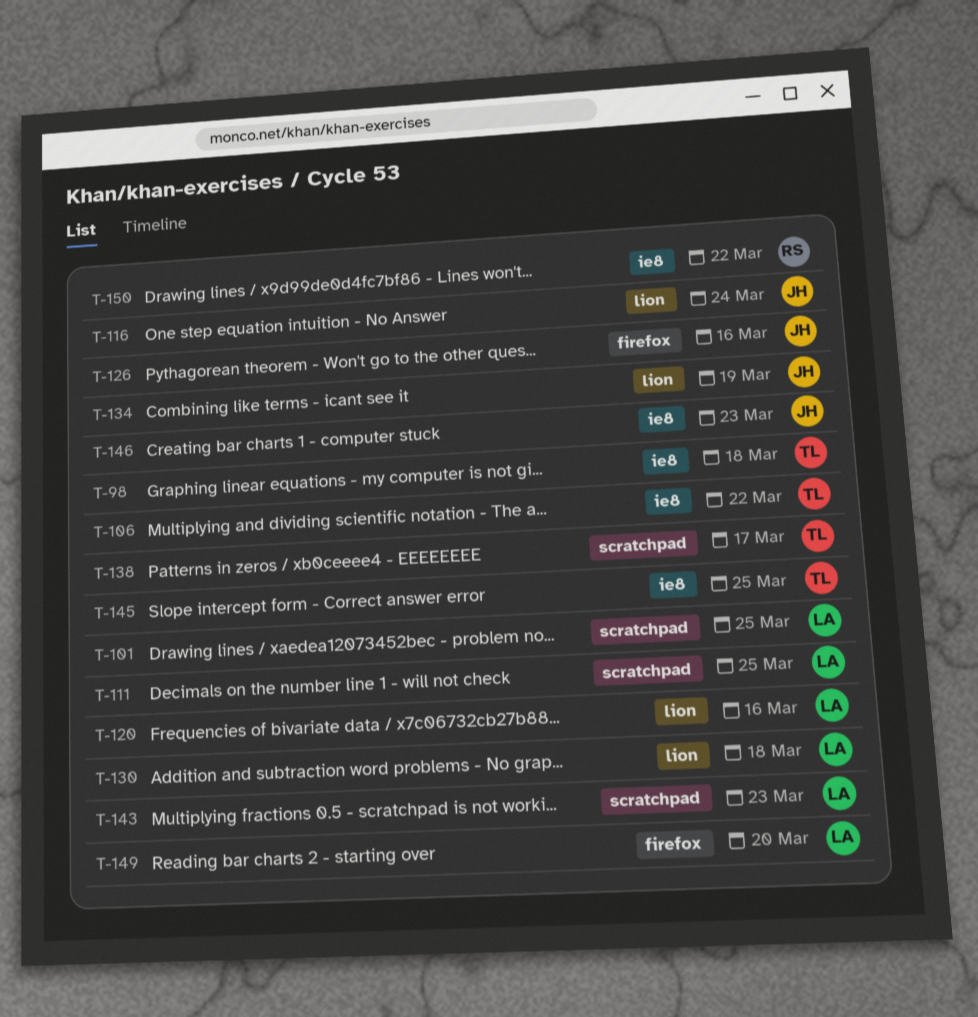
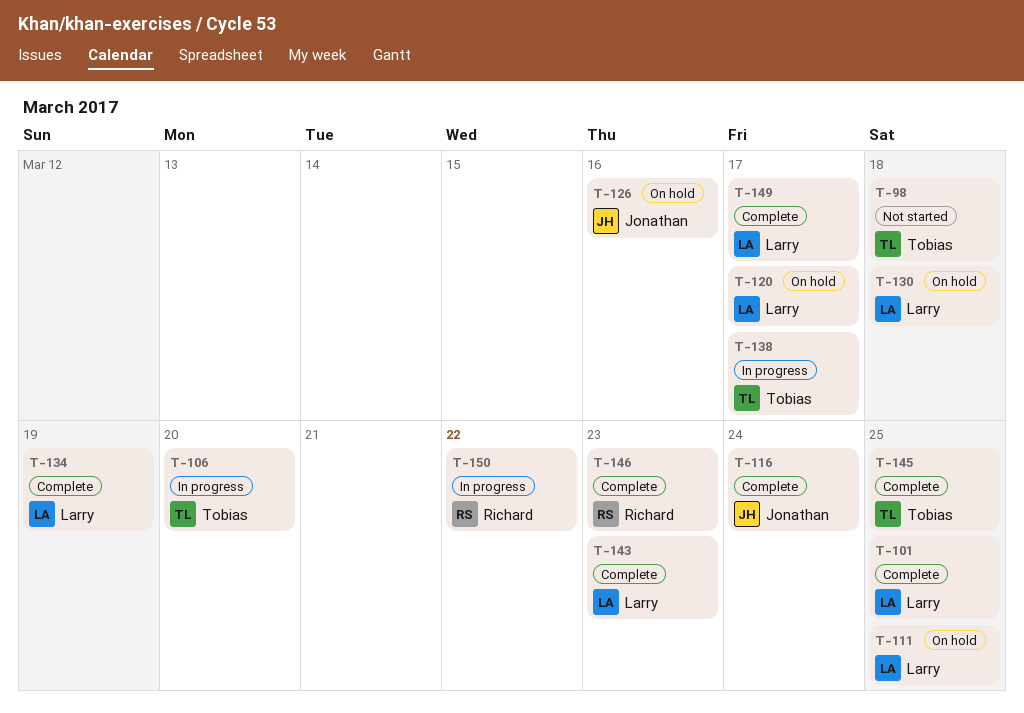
T-106, due: Mar 22 -> Mar 20
T-120, due: Mar 16 -> Mar 17
T-134, owner: Jonathan -> Larry
T-146, owner: Jonathan -> Richard
T-149, due: Mar 20 -> Mar 17

